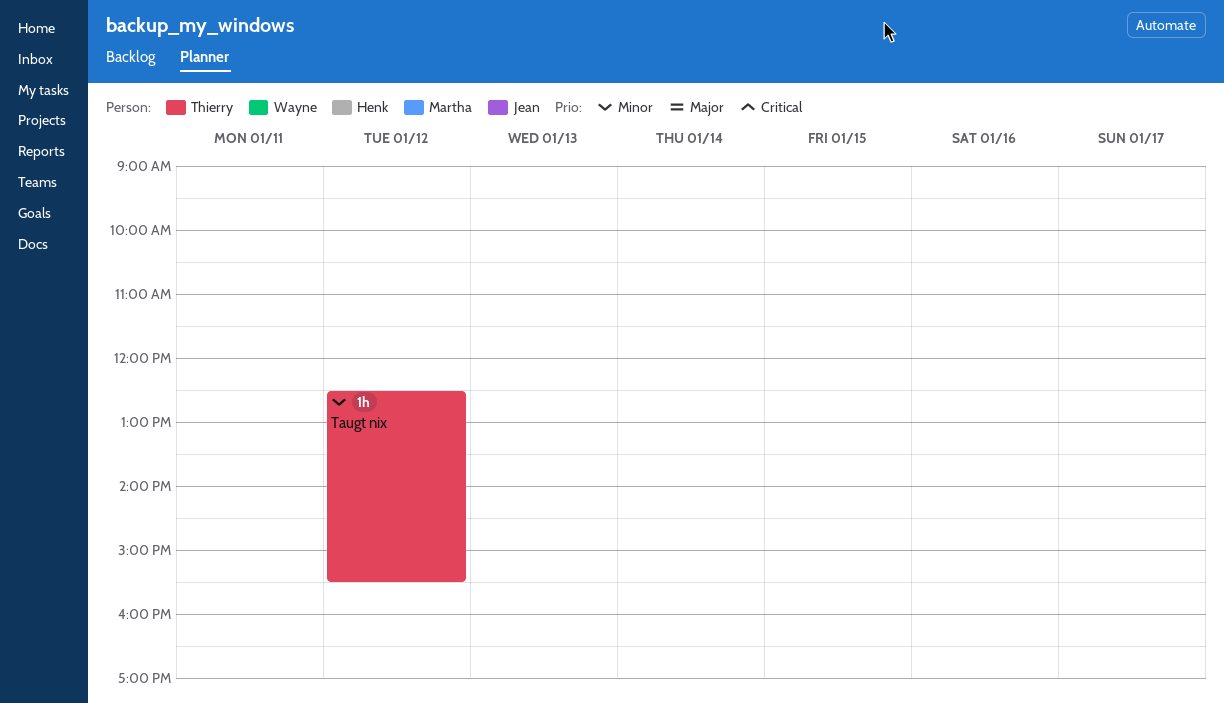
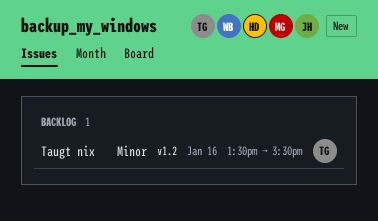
Taugt nix, day: Jan 12 -> Jan 16
Taugt nix, begins: 12:30 -> 13:30

